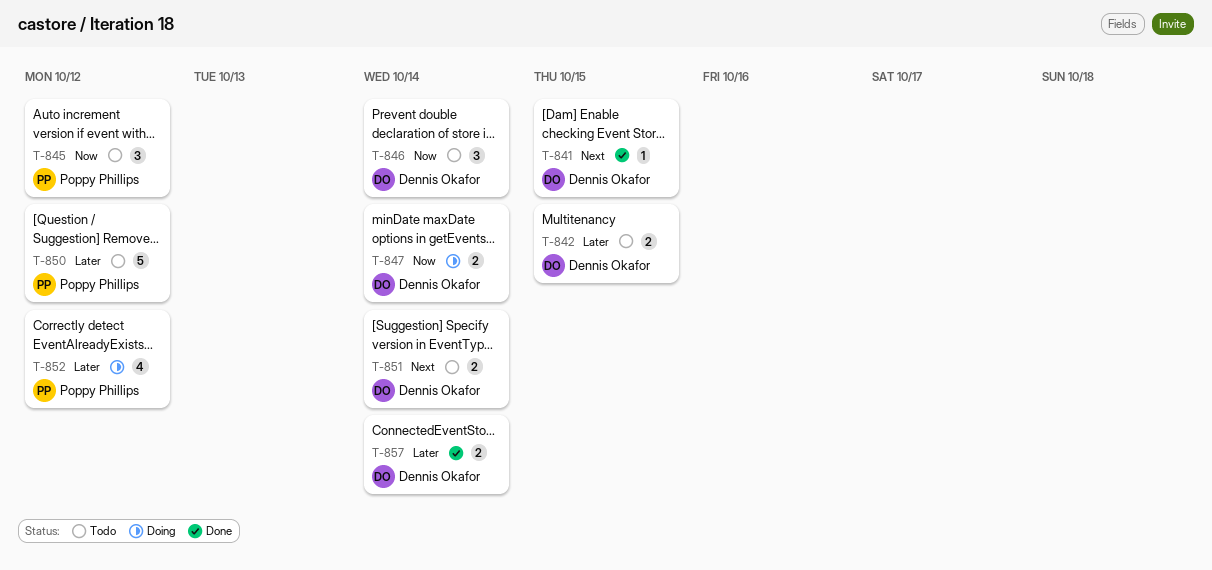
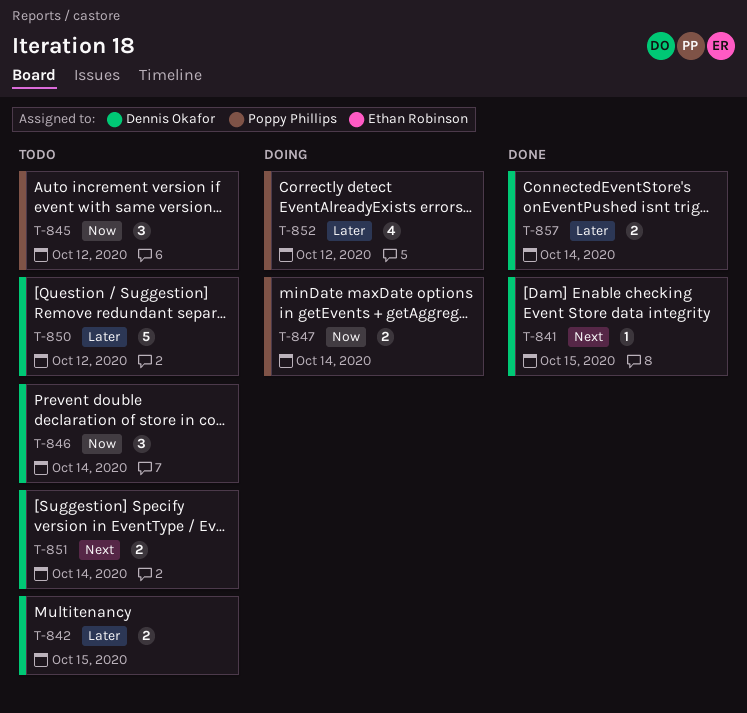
T-847, owner: Dennis Okafor -> Poppy Phillips
T-850, owner: Poppy Phillips -> Dennis Okafor

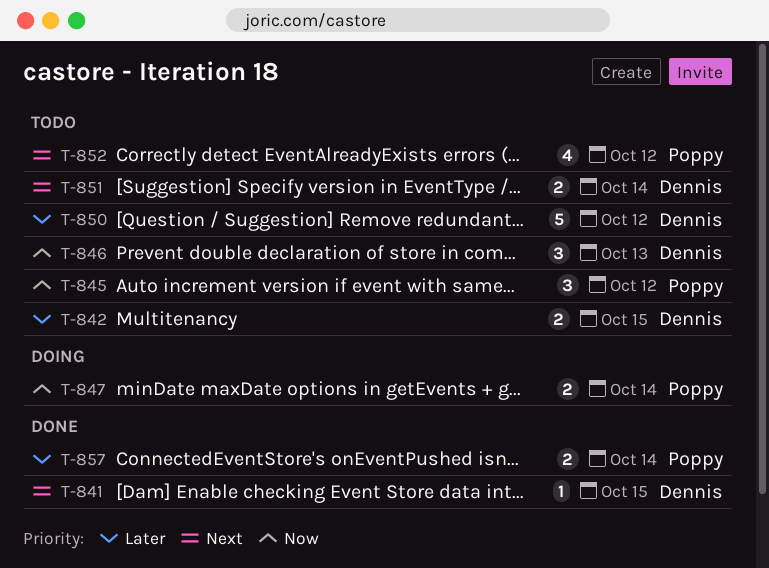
T-846, due: Oct 14 -> Oct 13
T-852, status: Doing -> Todo
T-852, priority: Later -> Next
T-857, owner: Dennis Okafor -> Poppy Phillips

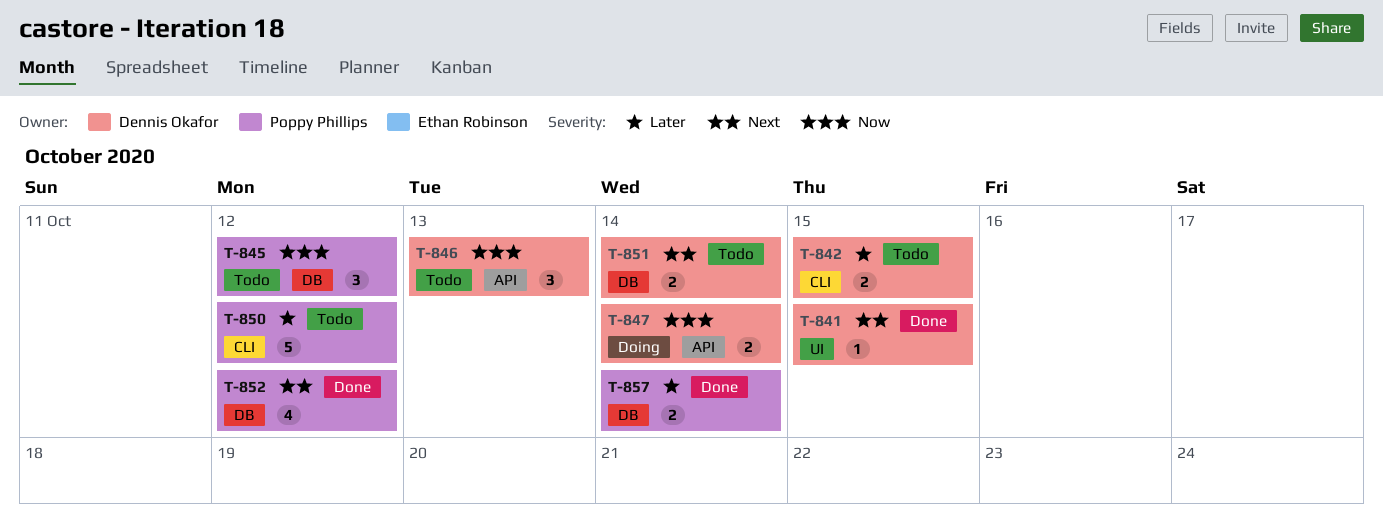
T-847, owner: Poppy Phillips -> Dennis Okafor
T-850, owner: Dennis Okafor -> Poppy Phillips
T-852, status: Todo -> Done

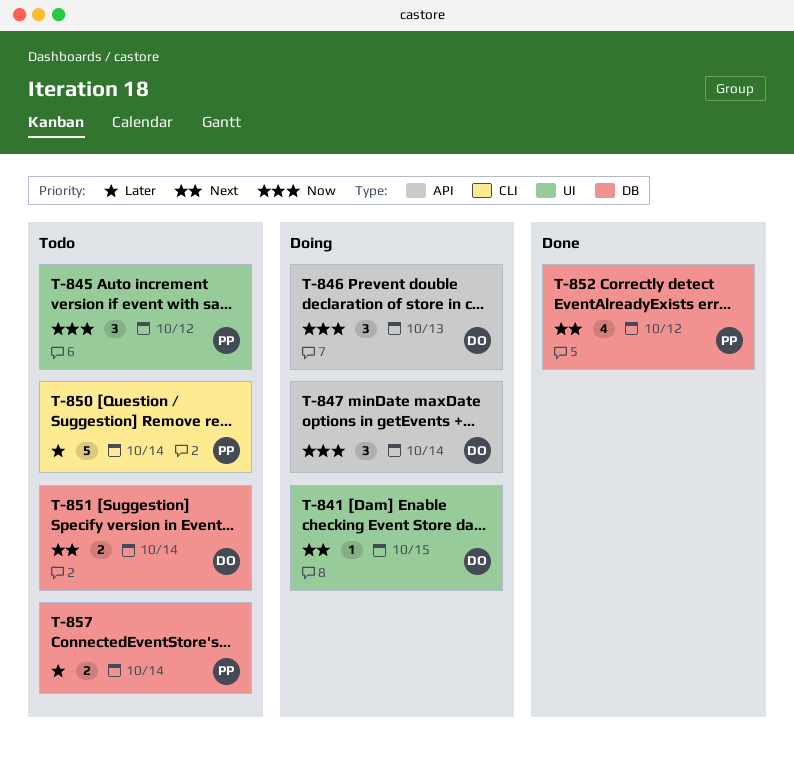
T-841, status: Done -> Doing
T-842: present -> none
T-845, label: DB -> UI
T-846, status: Todo -> Doing
T-847, estimate: 2 -> 3
T-850, due: Oct 12 -> Oct 14
T-857, status: Done -> Todo

